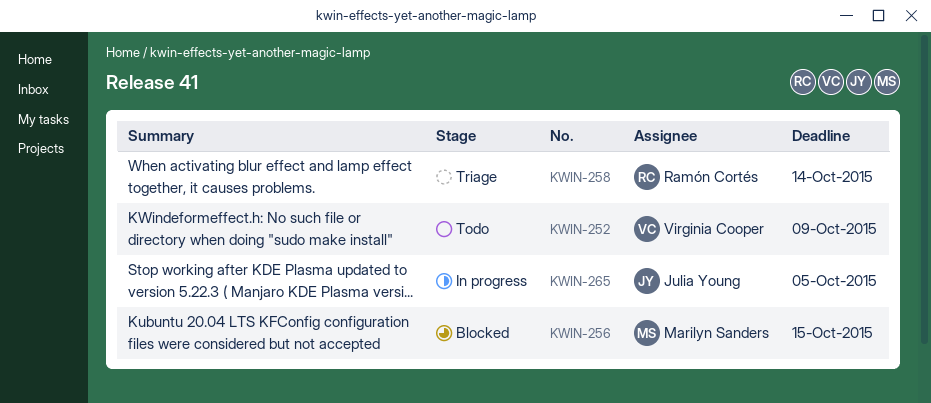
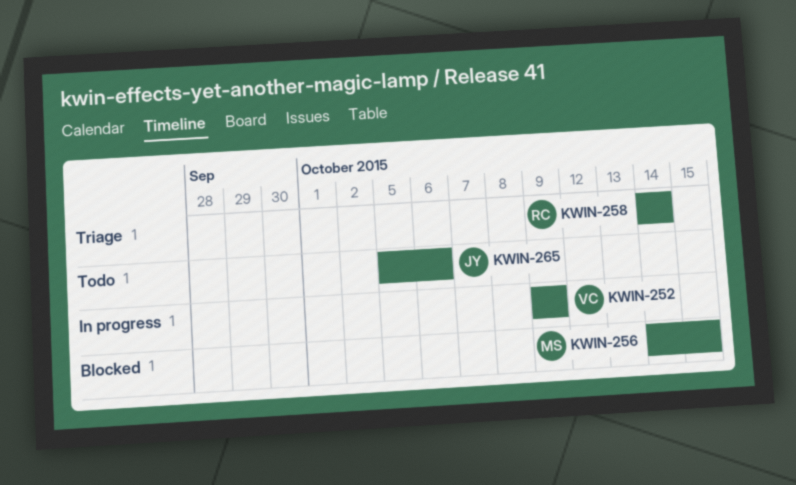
KWIN-252, status: Todo -> In progress
KWIN-265, status: In progress -> Todo
KWIN-265, due: Oct 5 -> Oct 6

